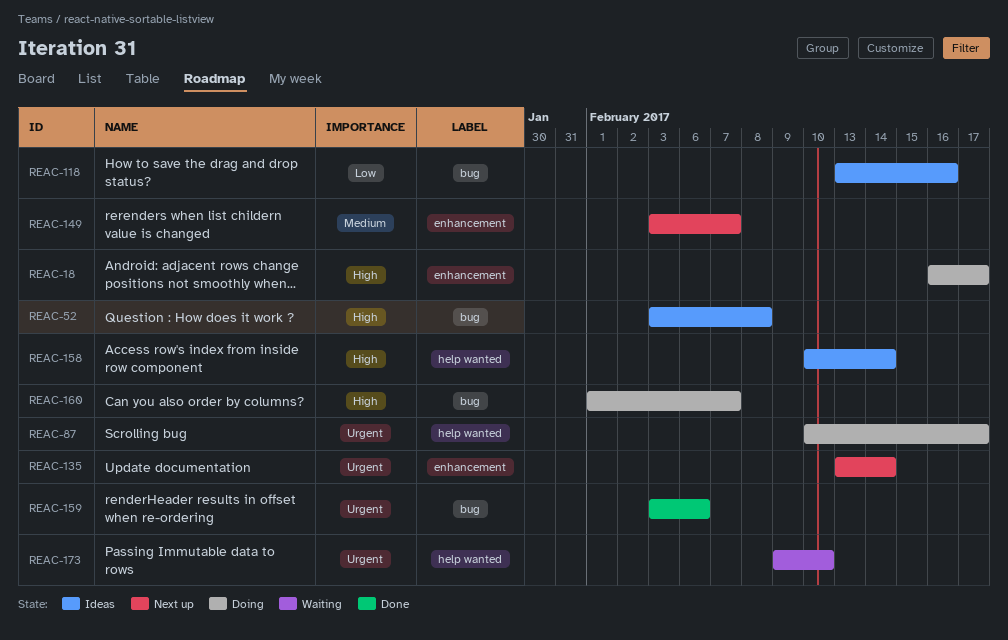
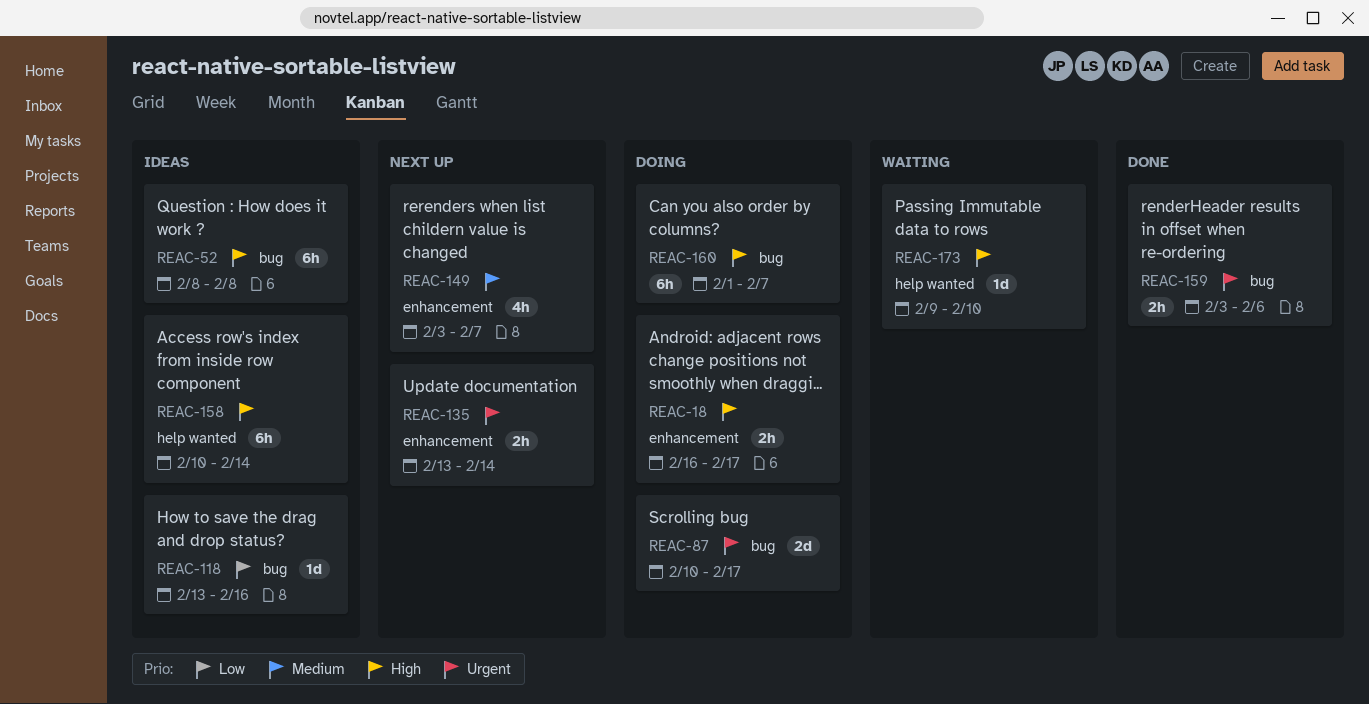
REAC-52, start: Feb 3 -> Feb 8
REAC-87, label: help wanted -> bug
REAC-173, priority: Urgent -> High

